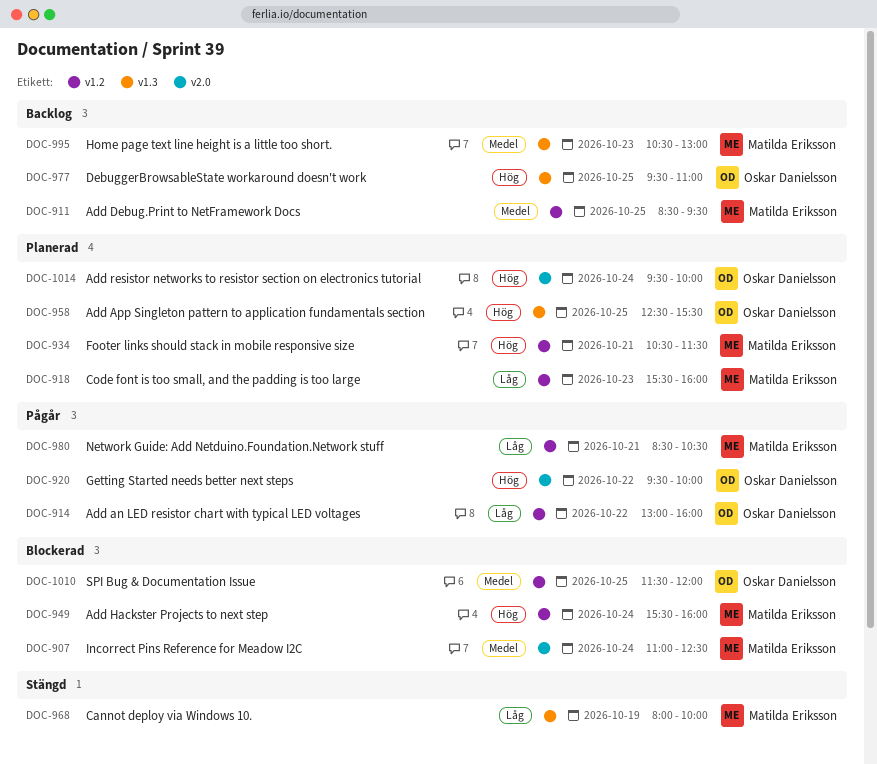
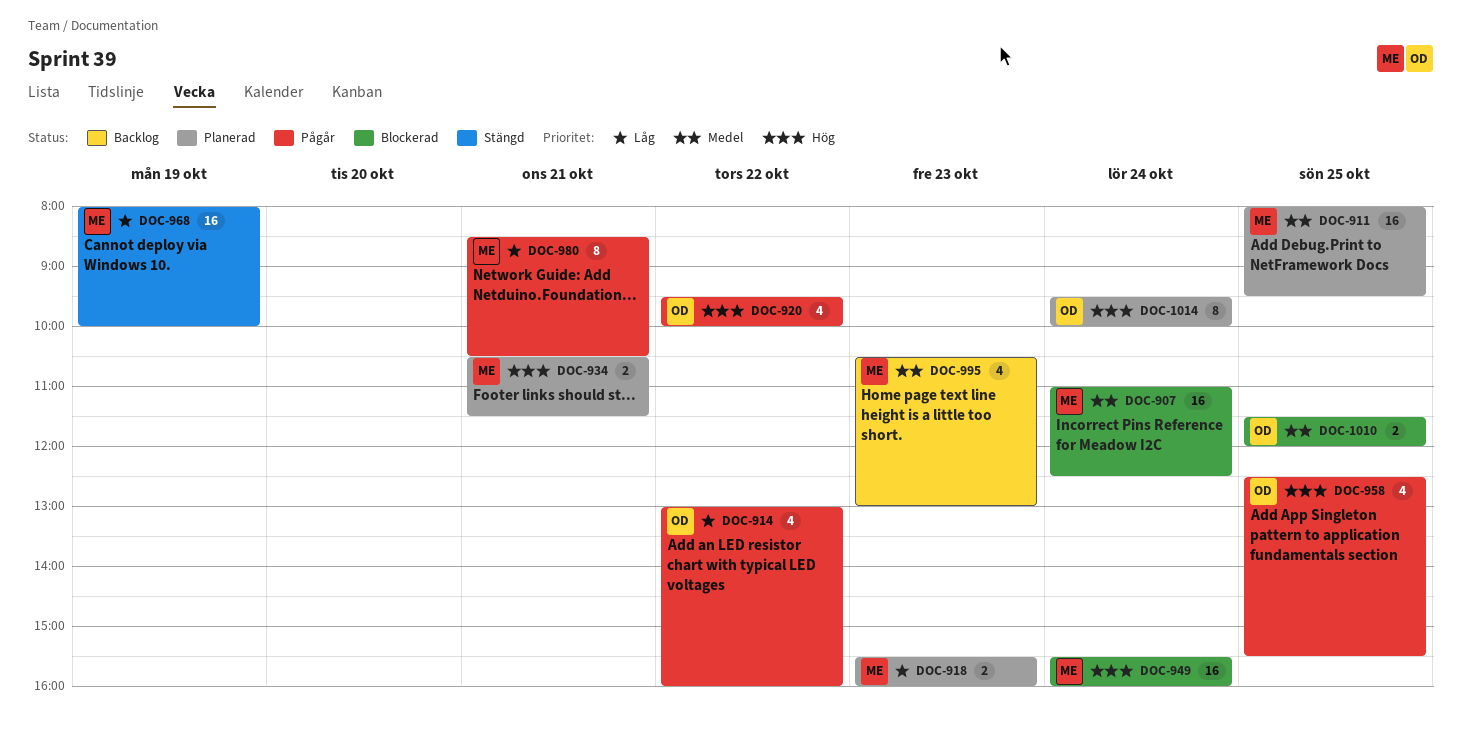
DOC-911, status: Backlog -> Planerad
DOC-911, begins: 08:30 -> 08:00
DOC-958, status: Planerad -> Pågår
DOC-977: present -> none

